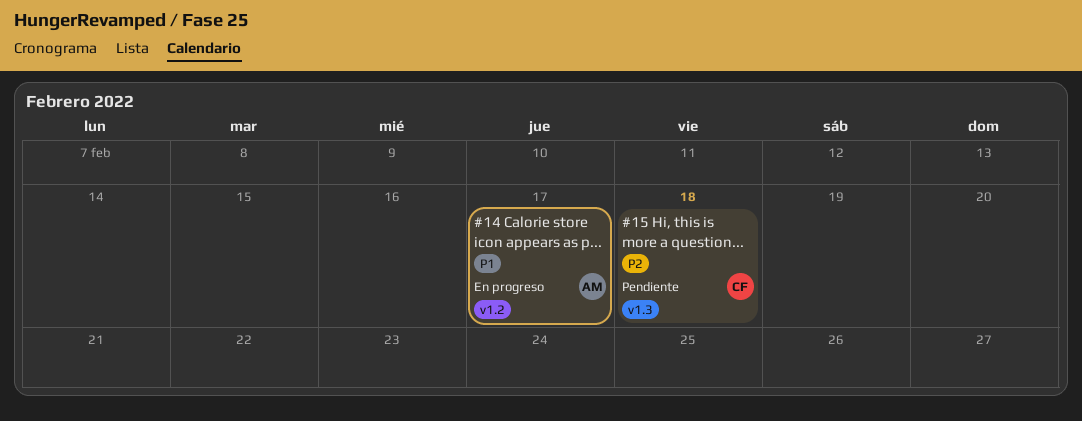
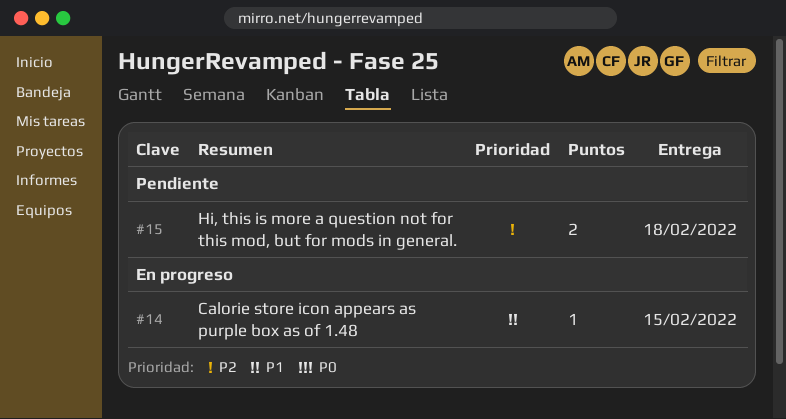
#14, due: Feb 17 -> Feb 15

